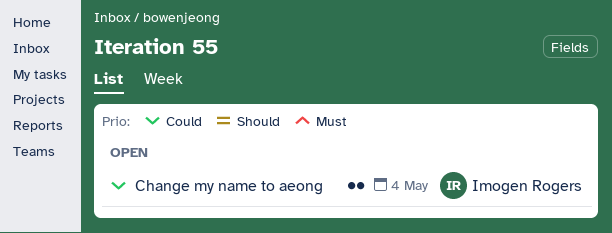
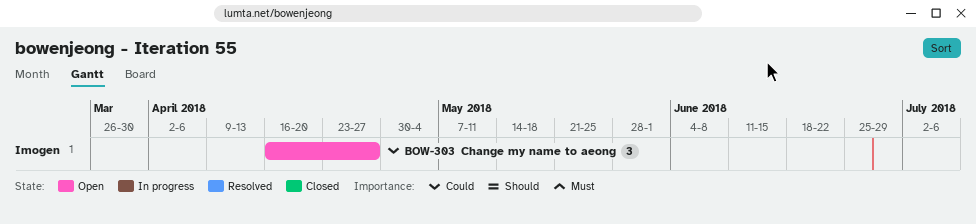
Change my name to aeong, estimate: 2 -> 3
Change my name to aeong, due: May 4 -> Apr 27

